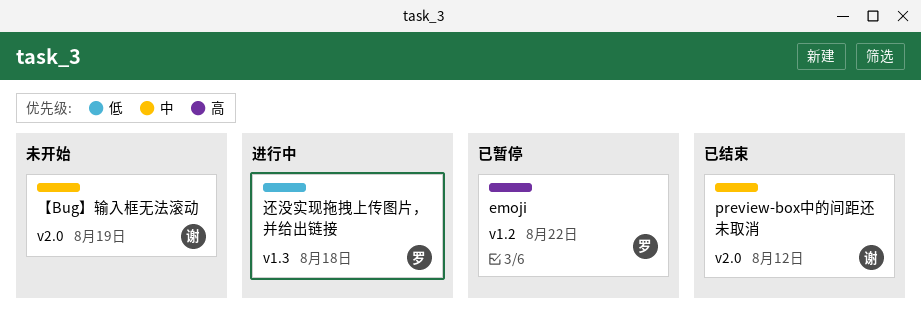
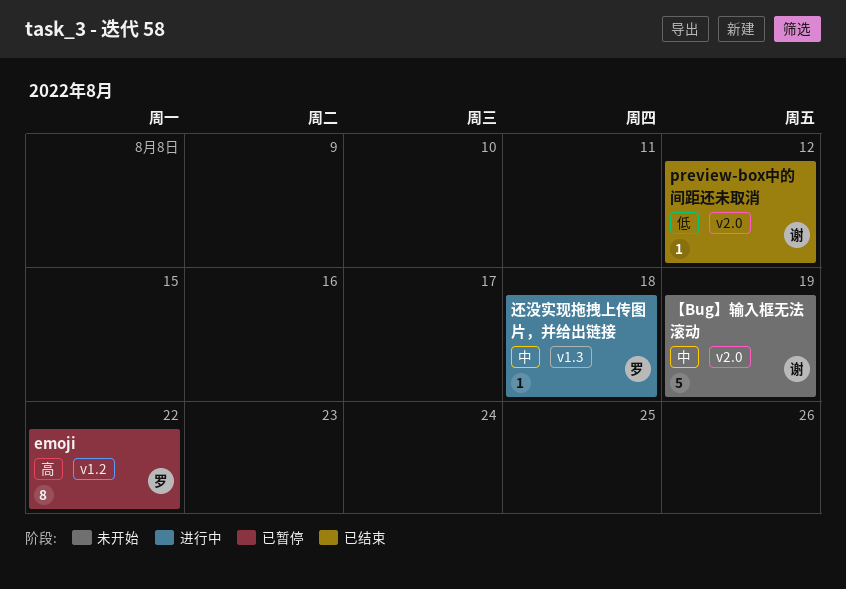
preview-box中的间距还未取消, priority: 中 -> 低
还没实现拖拽上传图片，并给出链接, priority: 低 -> 中

